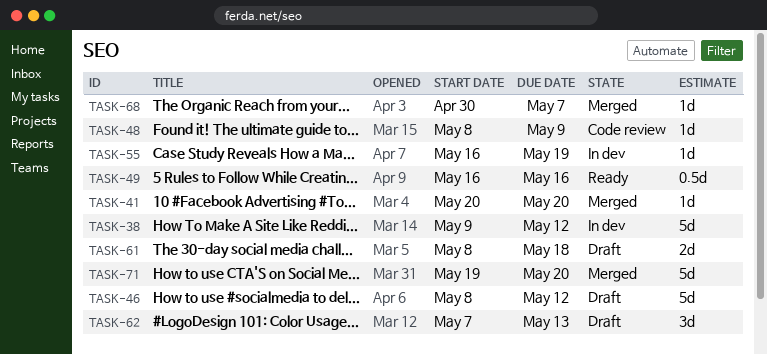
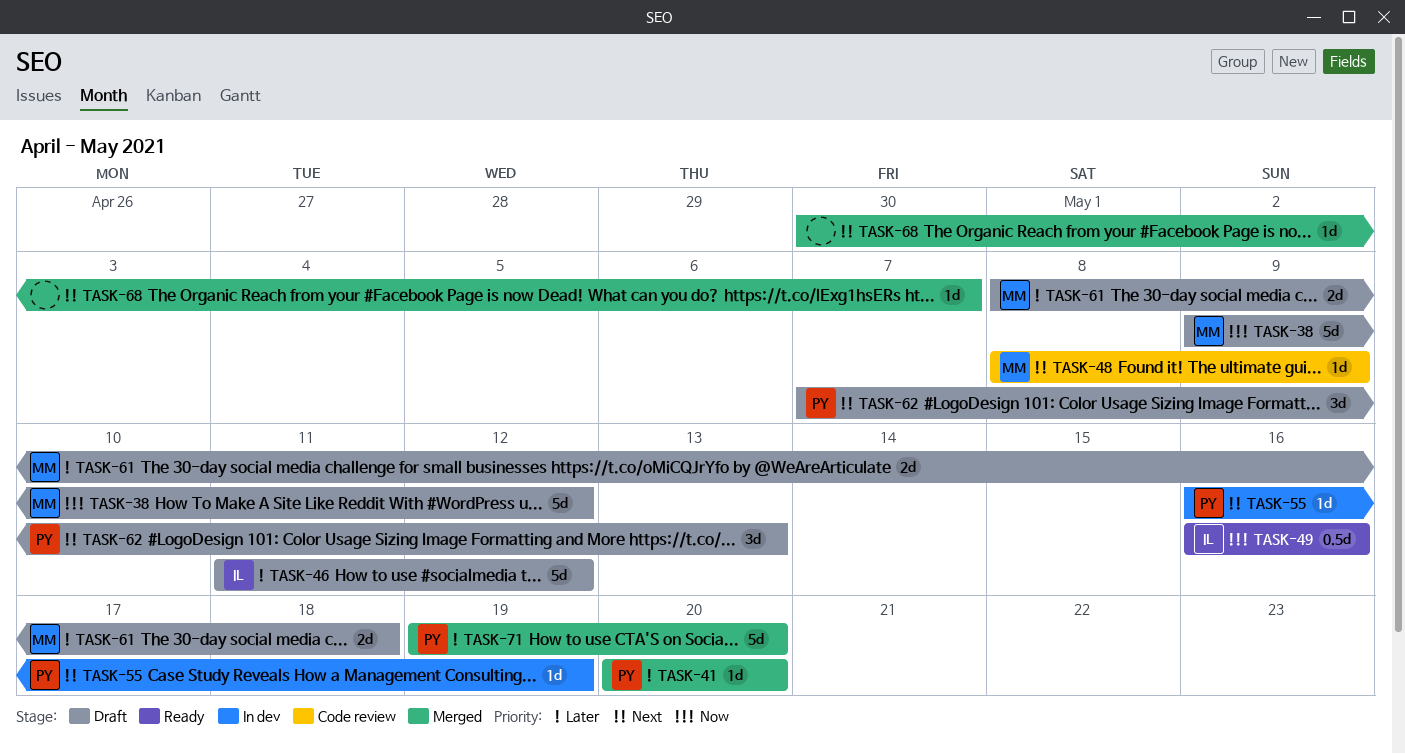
TASK-38, status: In dev -> Draft
TASK-46, start: May 8 -> May 11

